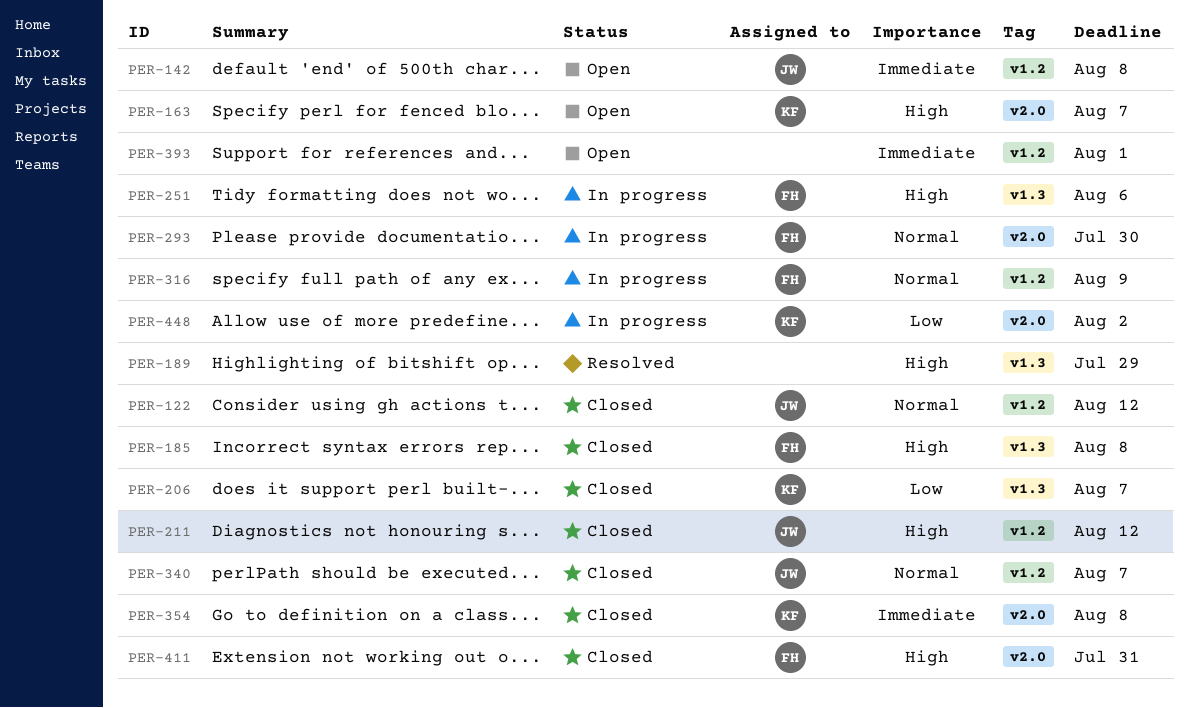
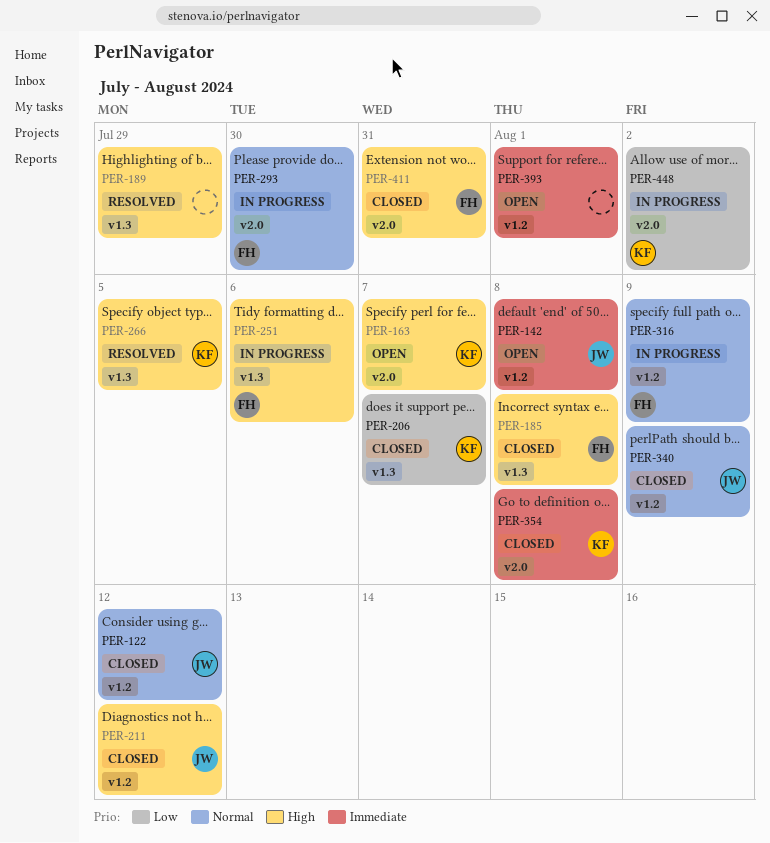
PER-266: none -> present
PER-340, due: Aug 7 -> Aug 9

